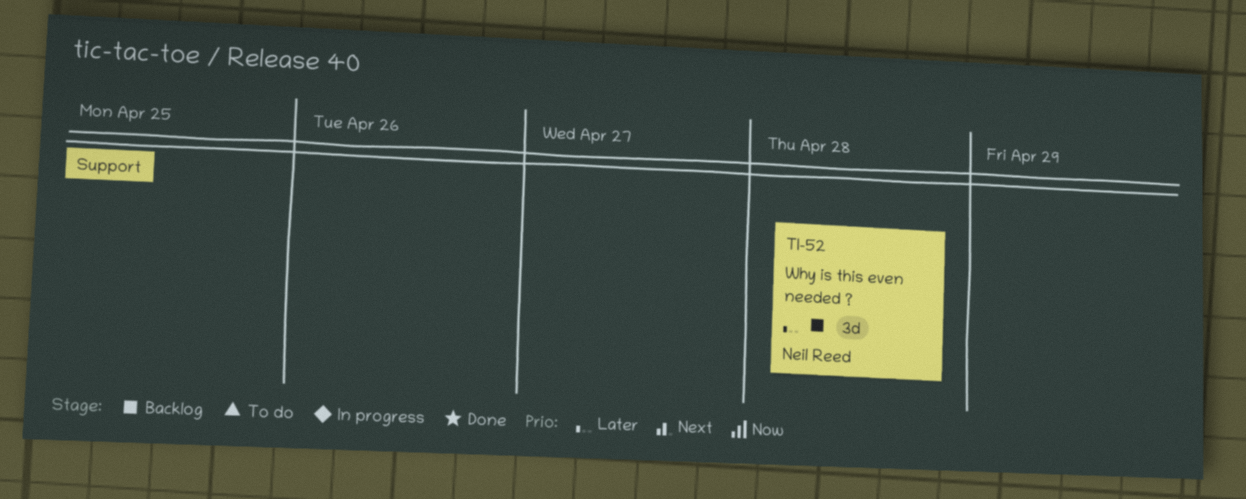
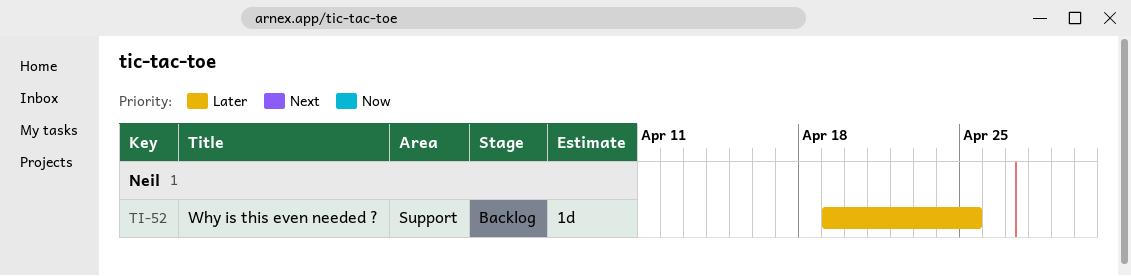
TI-52, estimate: 3d -> 1d
TI-52, due: Apr 28 -> Apr 25

